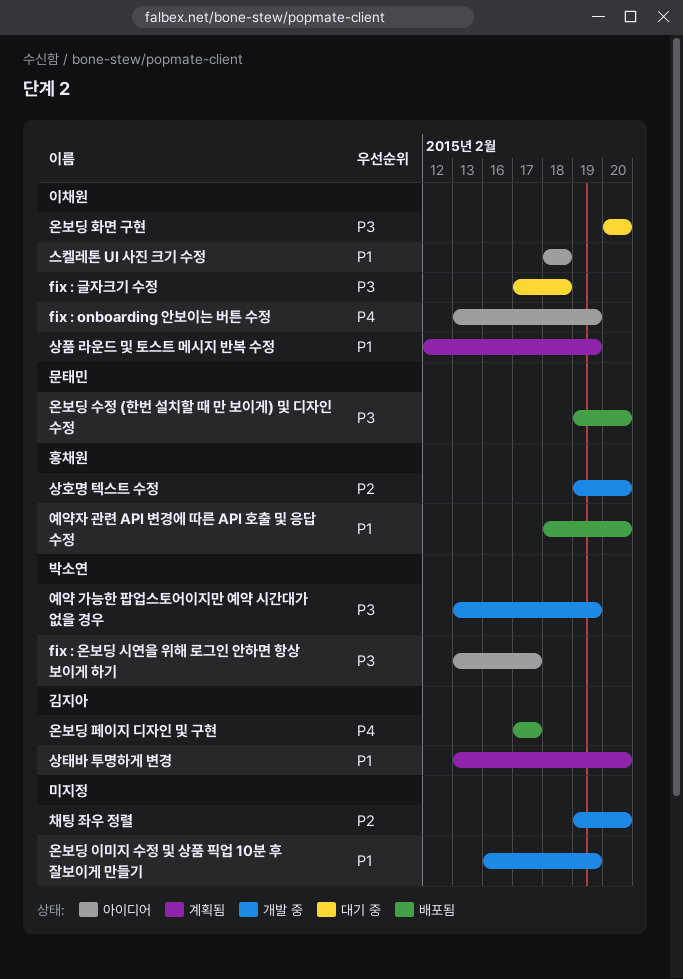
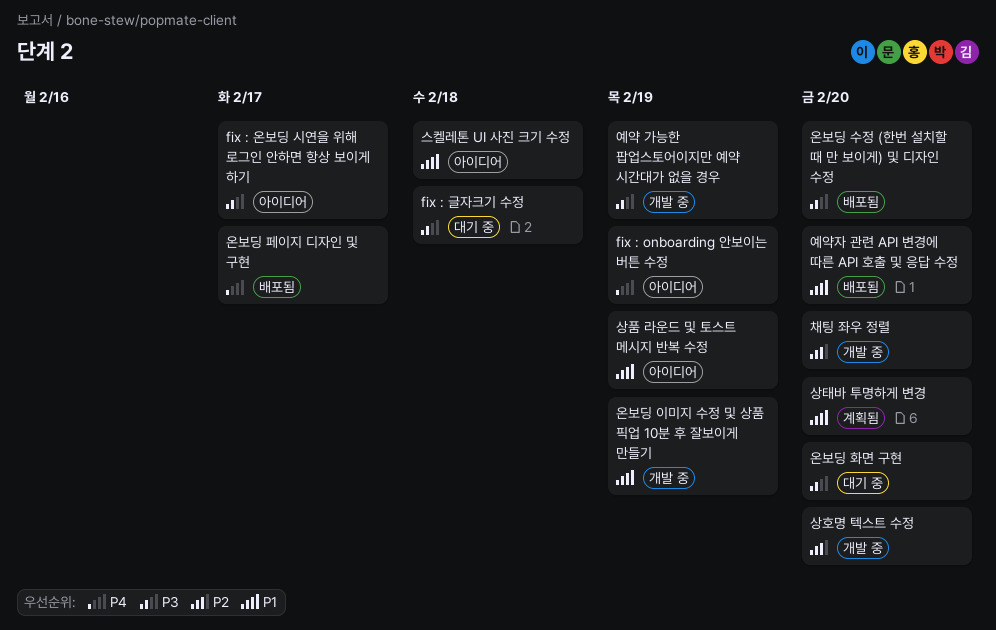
상품 라운드 및 토스트 메시지 반복 수정, status: 계획됨 -> 아이디어

